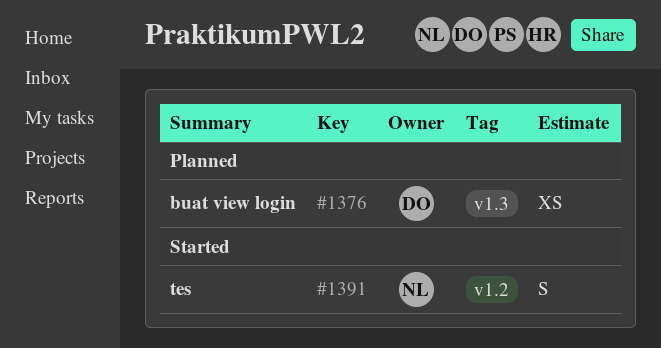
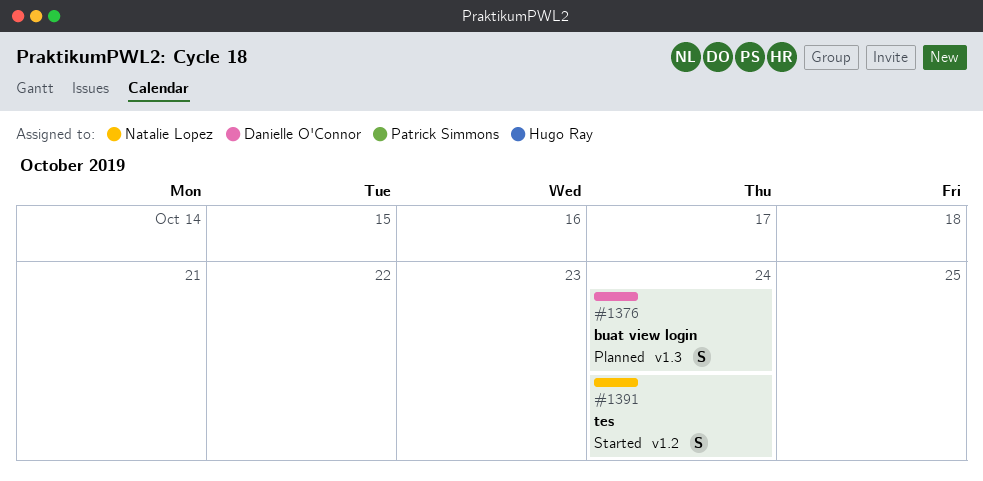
#1376, estimate: XS -> S

